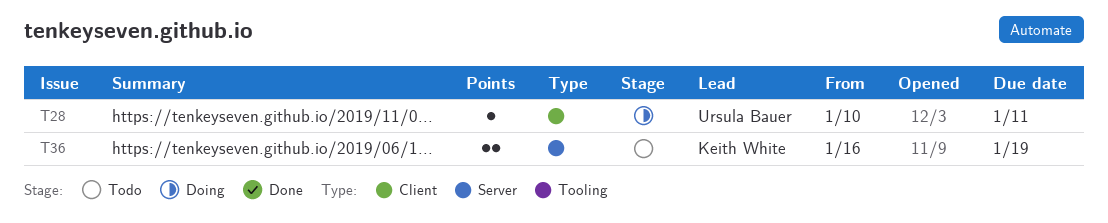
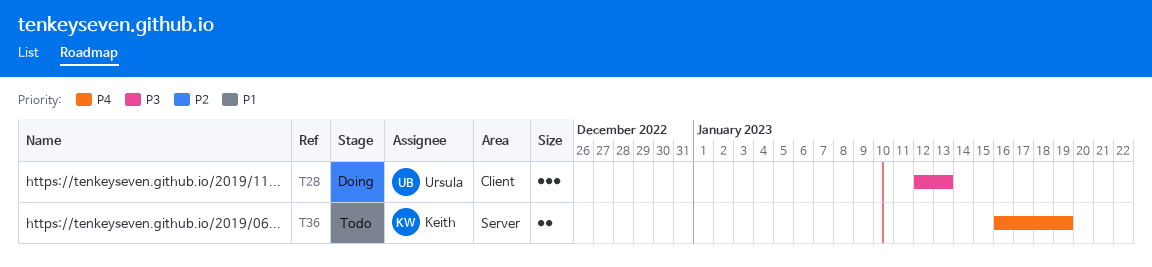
T28, estimate: 1 -> 3
T28, start: Jan 10 -> Jan 12
T28, due: Jan 11 -> Jan 13

